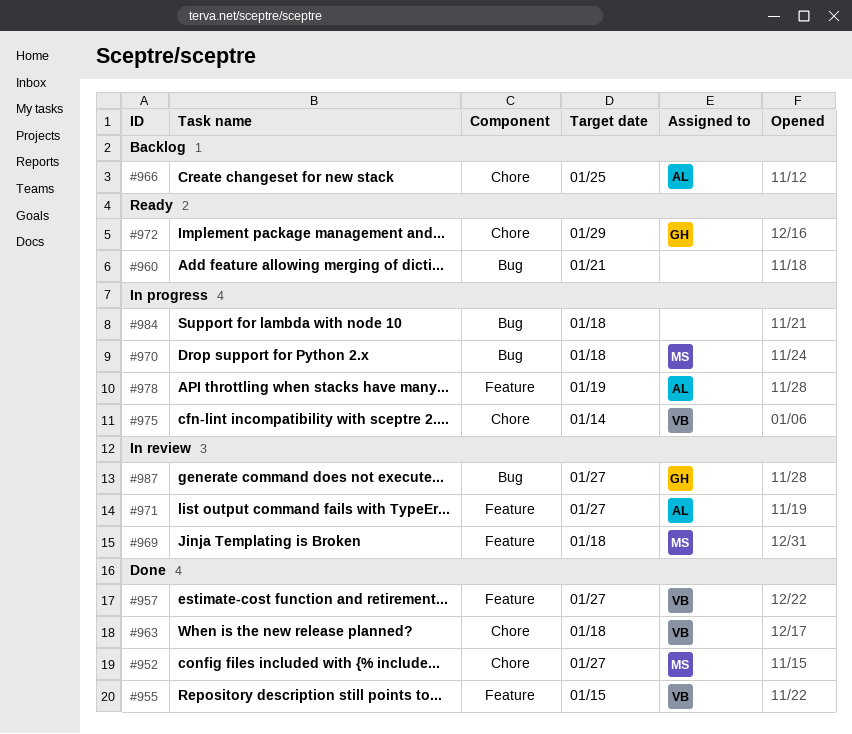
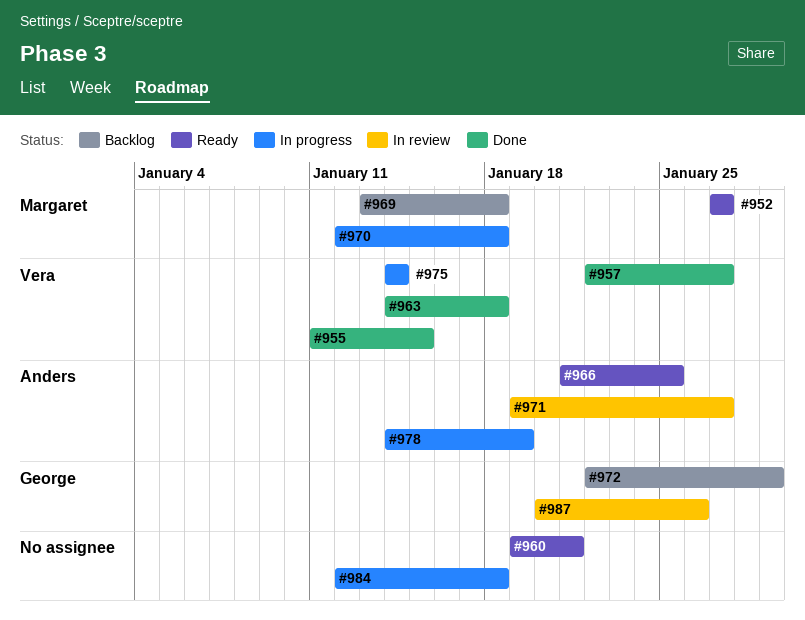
#952, status: Done -> Ready
#966, status: Backlog -> Ready
#969, status: In review -> Backlog
#972, status: Ready -> Backlog
#987, due: Jan 27 -> Jan 26

